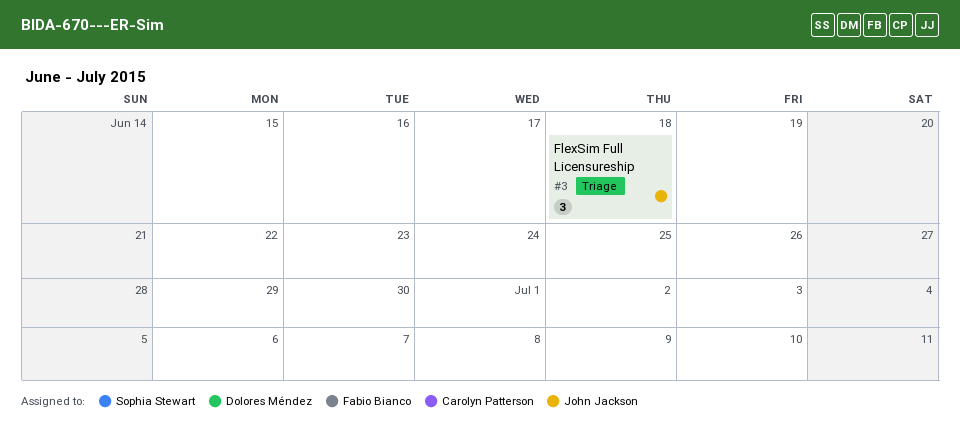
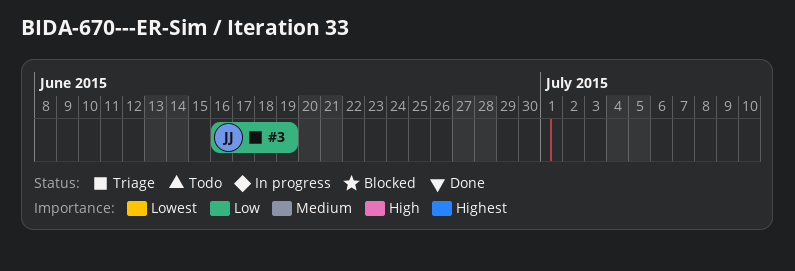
#3, due: Jun 18 -> Jun 19

